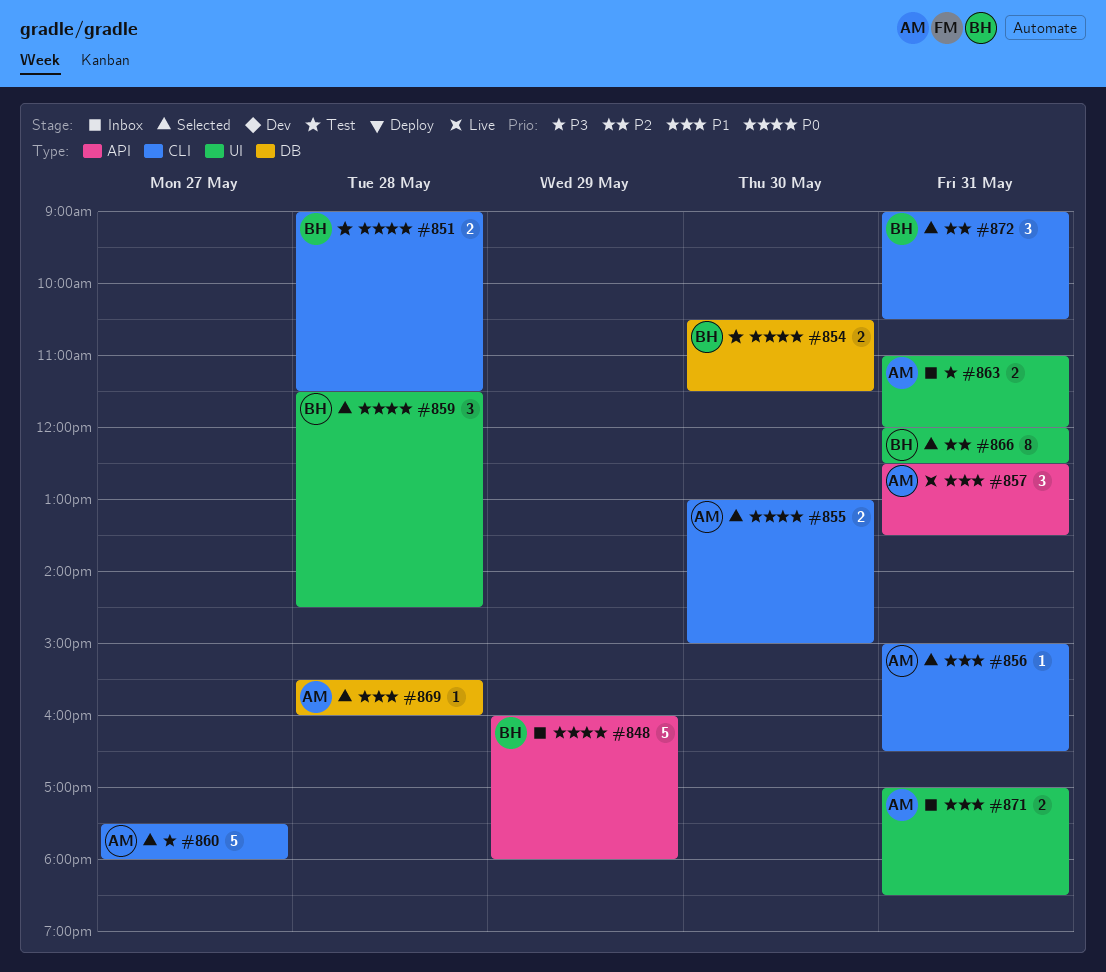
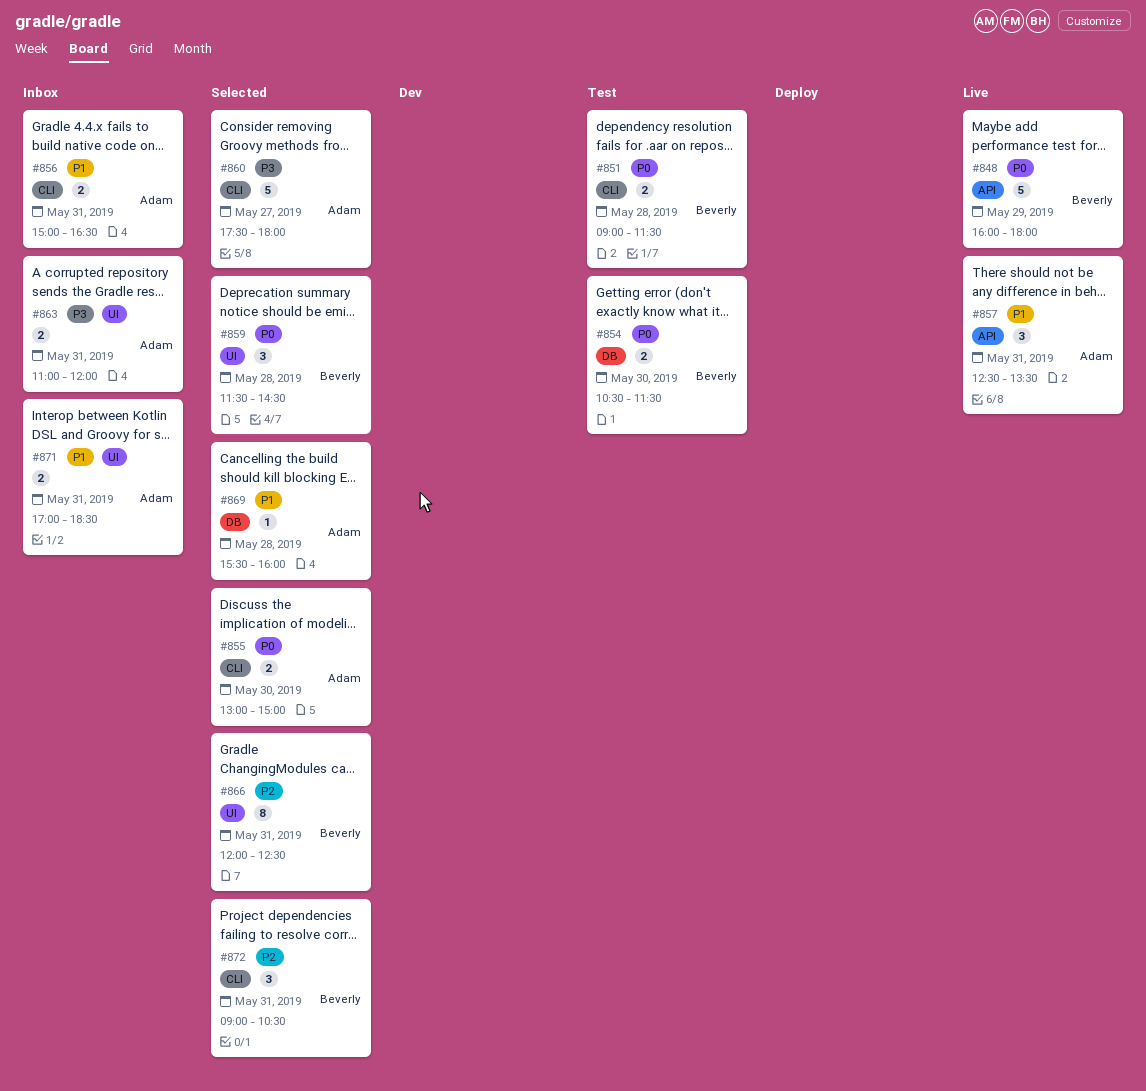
#848, status: Inbox -> Live
#856, status: Selected -> Inbox
#856, estimate: 1 -> 2

